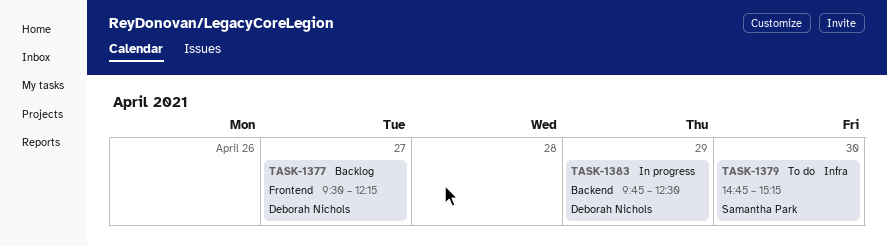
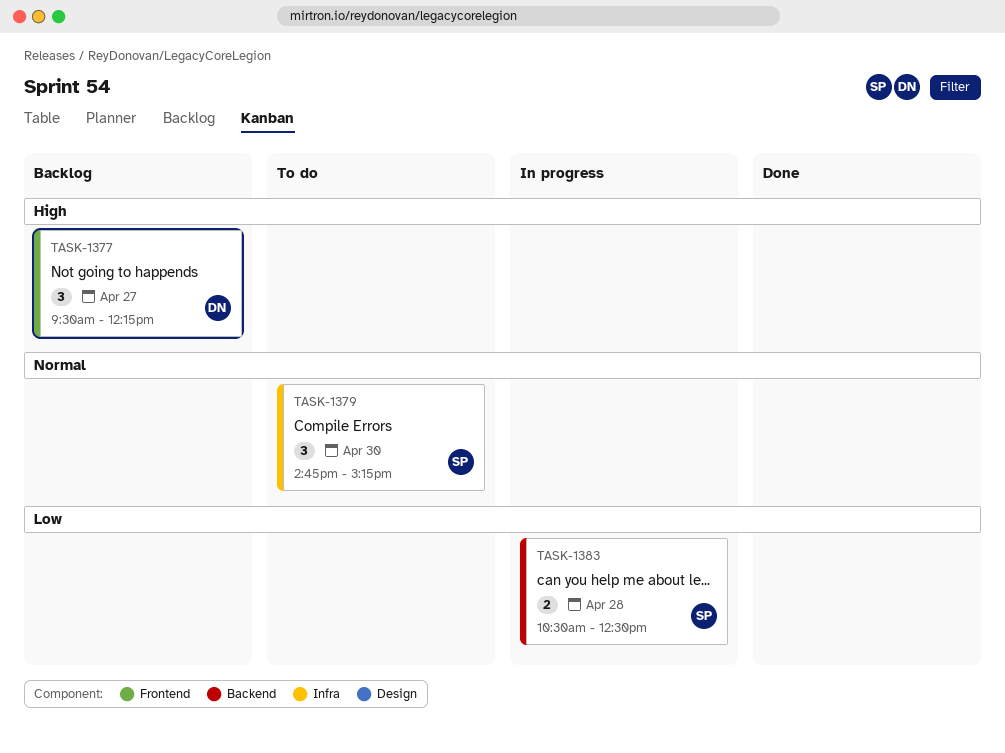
TASK-1383, owner: Deborah Nichols -> Samantha Park
TASK-1383, day: Apr 29 -> Apr 28
TASK-1383, begins: 09:45 -> 10:30

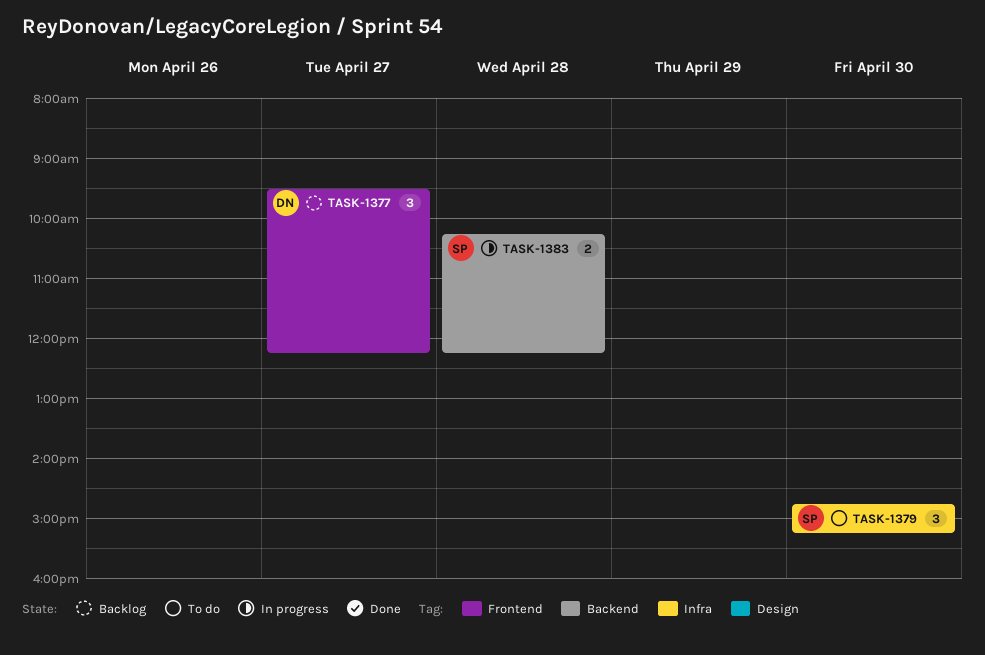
TASK-1383, begins: 10:30 -> 10:15
TASK-1383, ends: 12:30 -> 12:15

